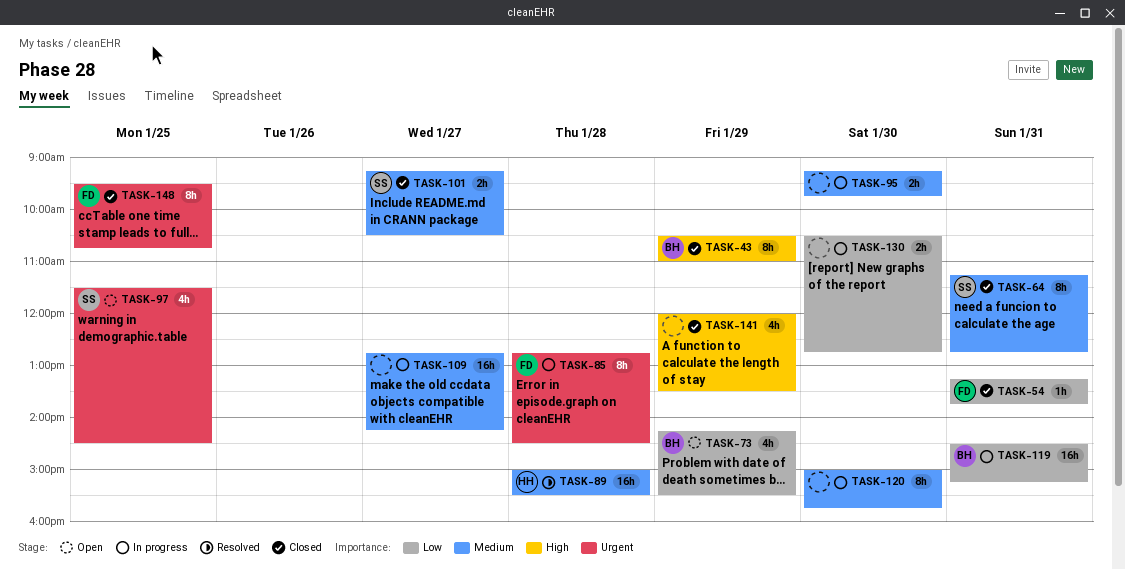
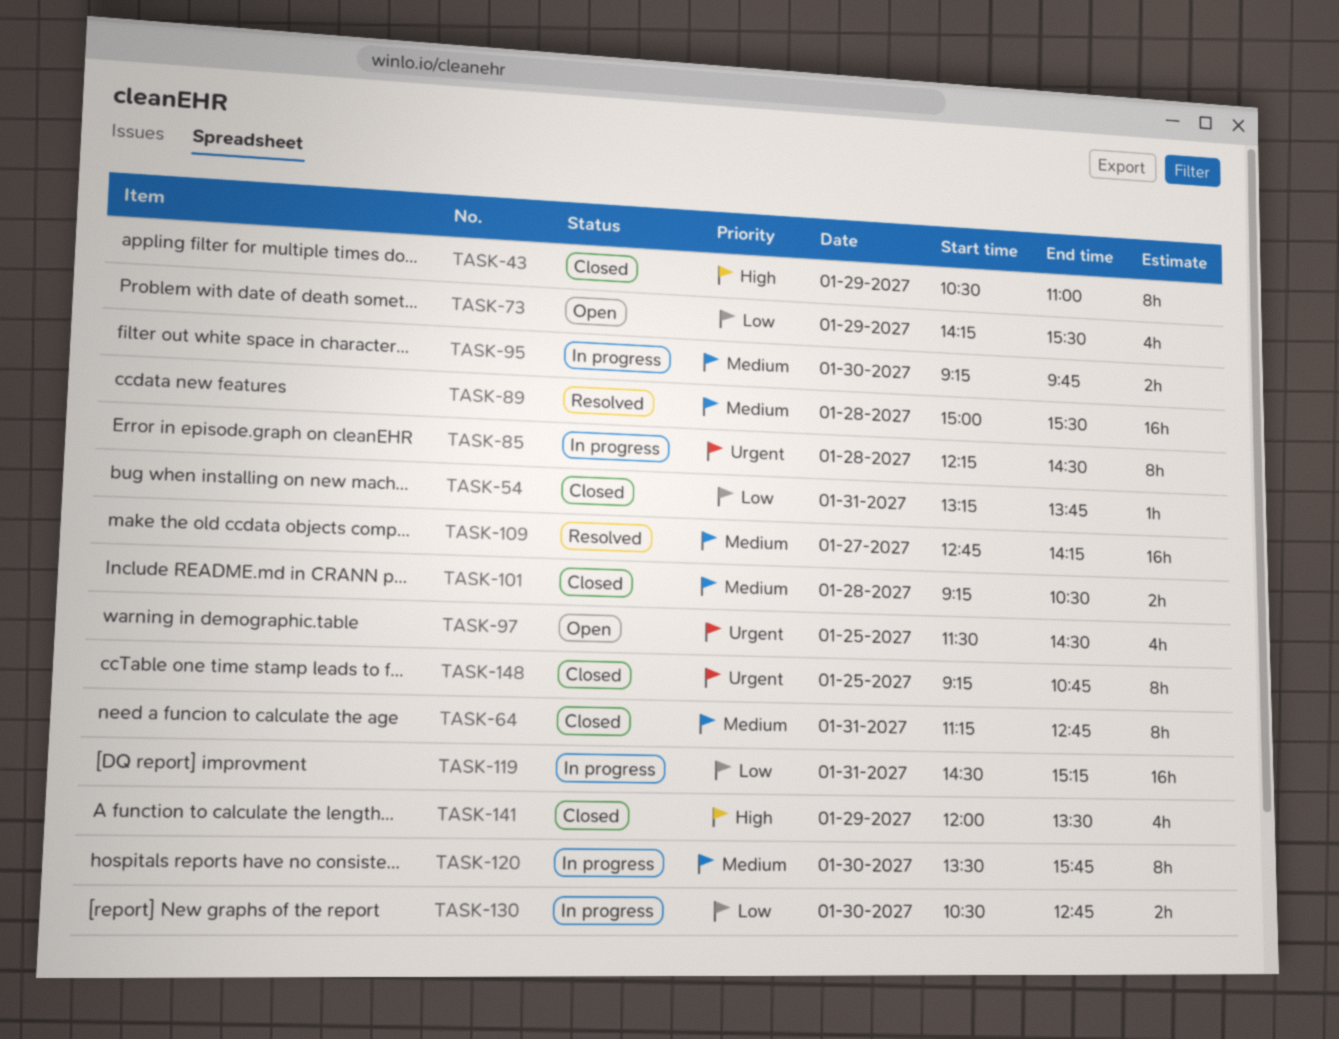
TASK-85, begins: 12:45 -> 12:15
TASK-101, day: Jan 27 -> Jan 28
TASK-109, status: In progress -> Resolved
TASK-120, begins: 15:00 -> 13:30
TASK-148, begins: 09:30 -> 09:15

